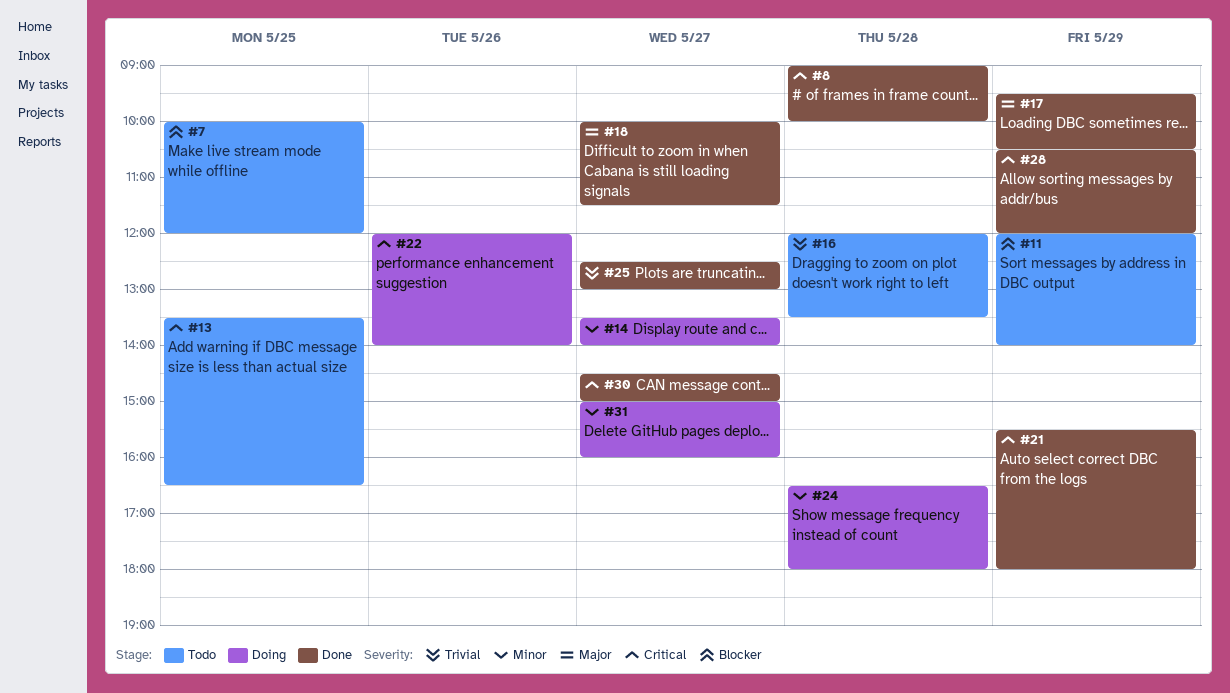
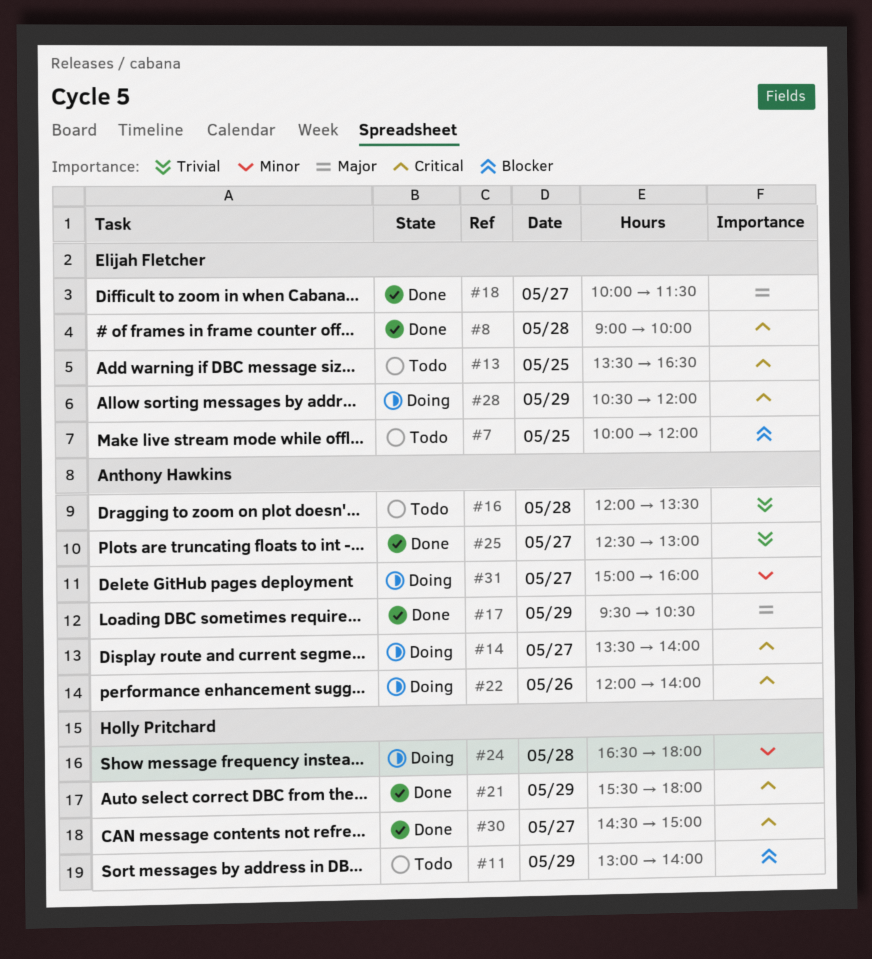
#11, begins: 12:00 -> 13:00
#14, priority: Minor -> Critical
#28, status: Done -> Doing

